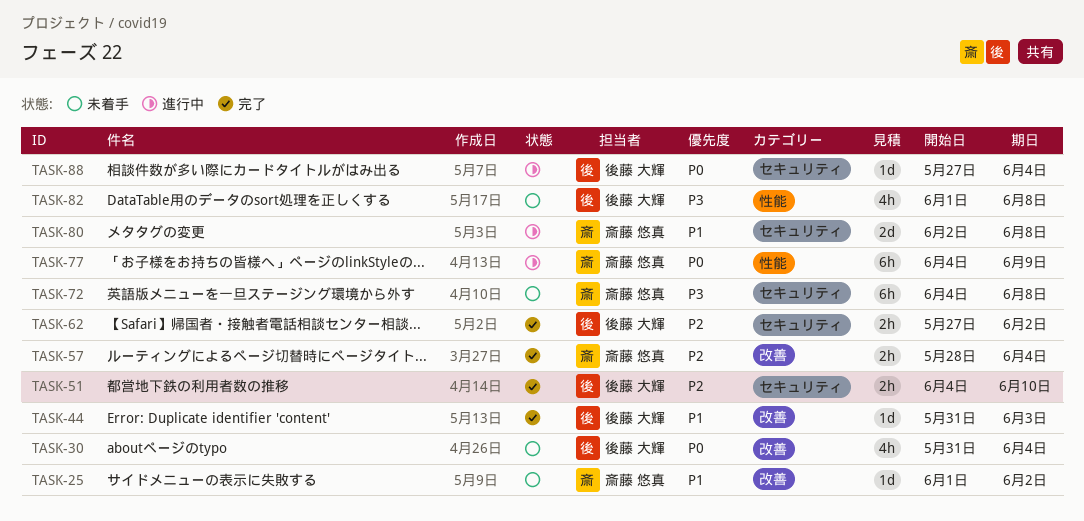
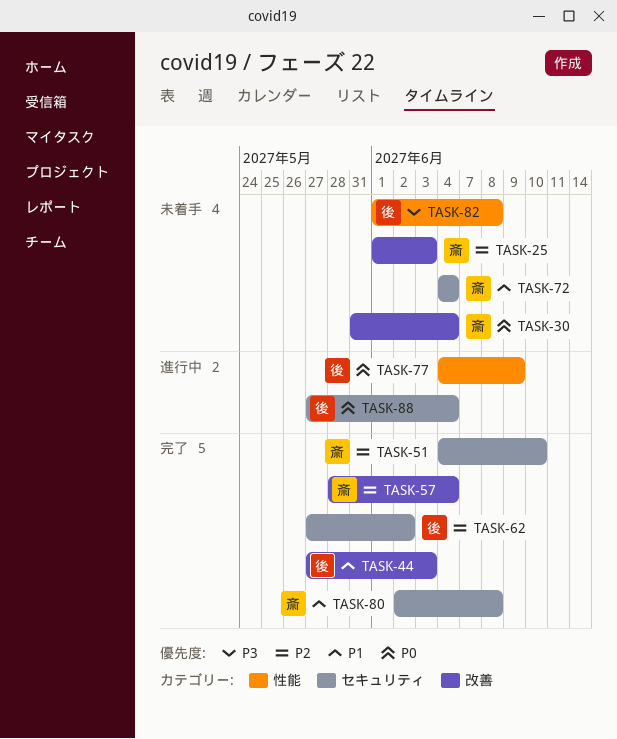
TASK-25, priority: P1 -> P2
TASK-25, due: Jun 2 -> Jun 3
TASK-30, owner: 後藤 大輝 -> 斎藤 悠真
TASK-44, start: May 31 -> May 27
TASK-51, owner: 後藤 大輝 -> 斎藤 悠真
TASK-72, priority: P3 -> P1
TASK-72, due: Jun 8 -> Jun 4
TASK-77, owner: 斎藤 悠真 -> 後藤 大輝
TASK-80, status: 進行中 -> 完了

